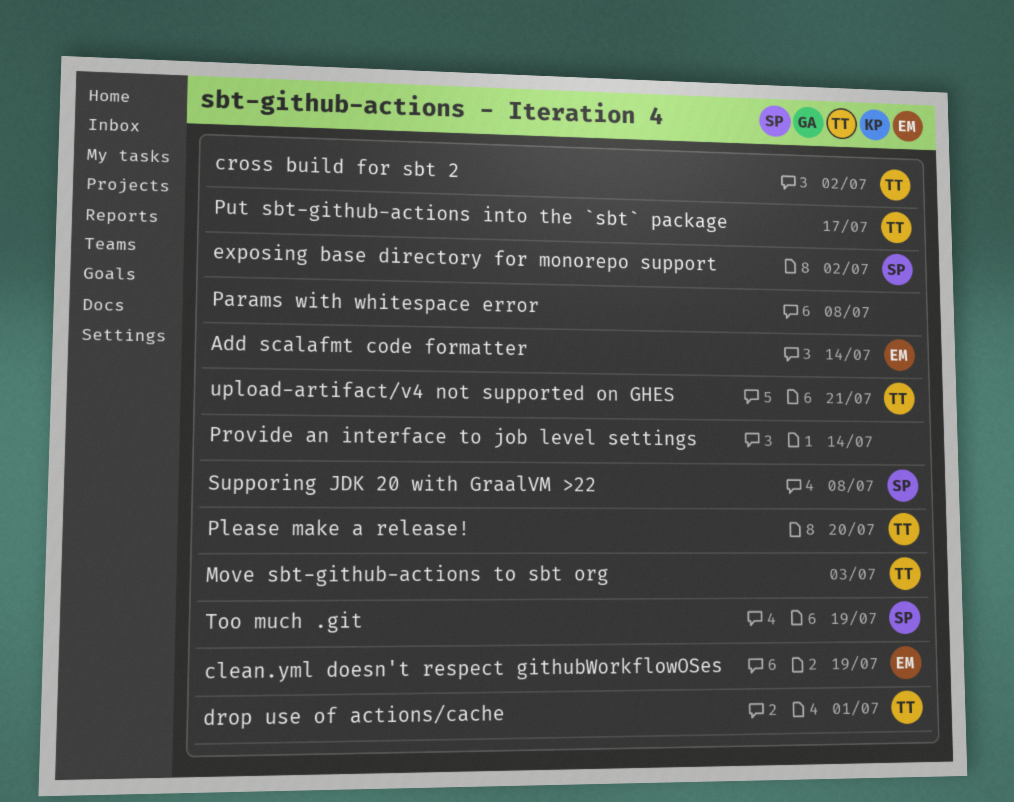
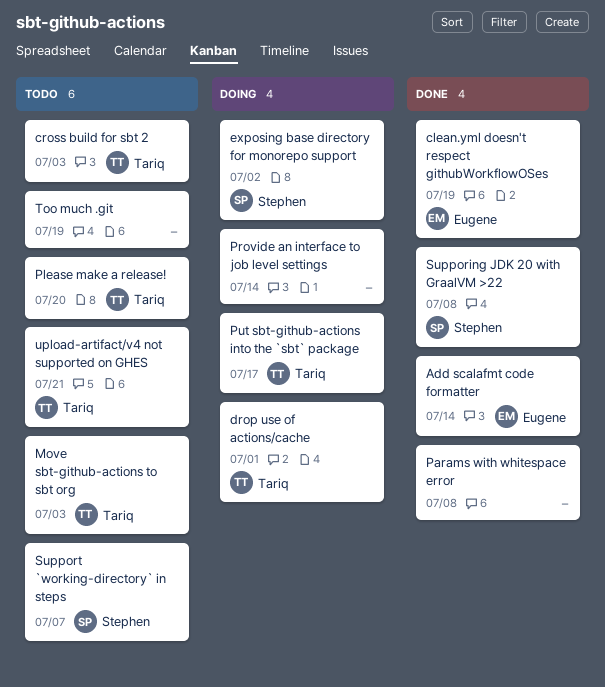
cross build for sbt 2, due: Jul 2 -> Jul 3
Support `working-directory` in steps: none -> present
Too much .git, owner: Stephen -> none

